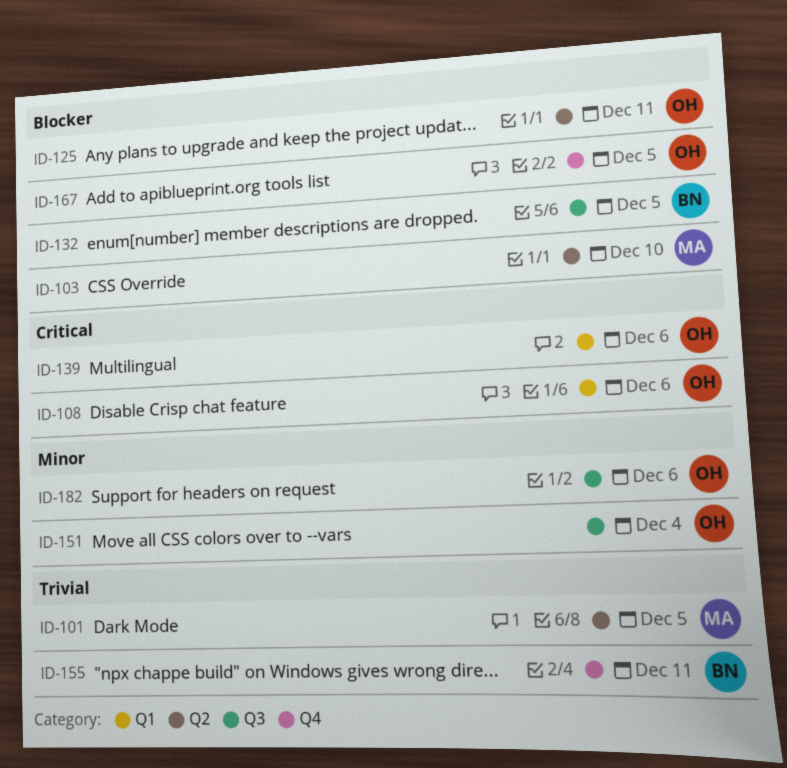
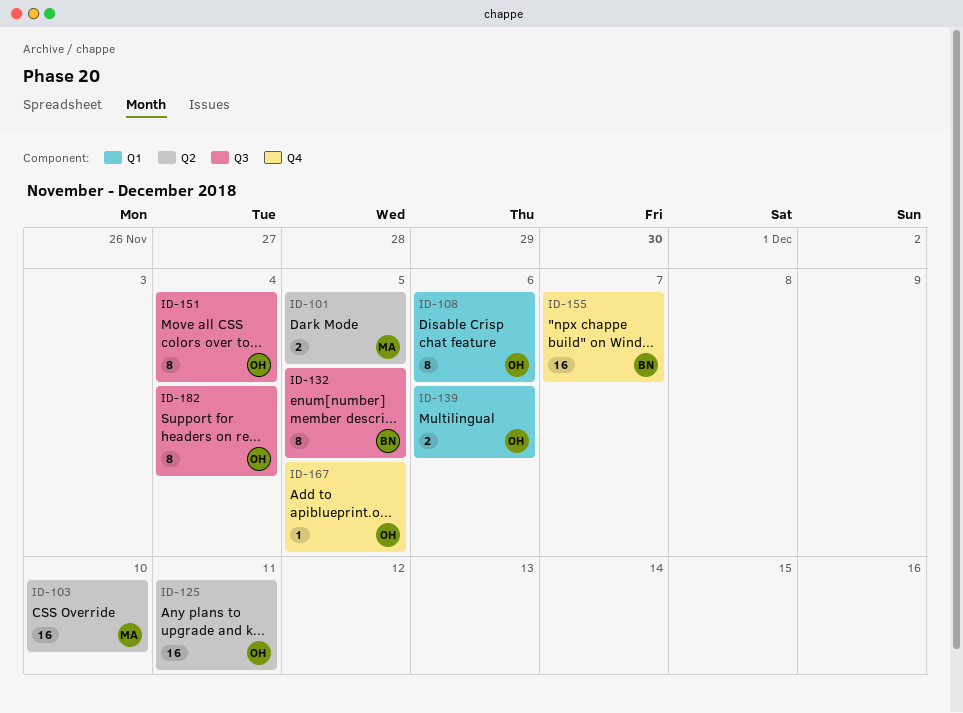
ID-155, due: Dec 11 -> Dec 7
ID-182, due: Dec 6 -> Dec 4

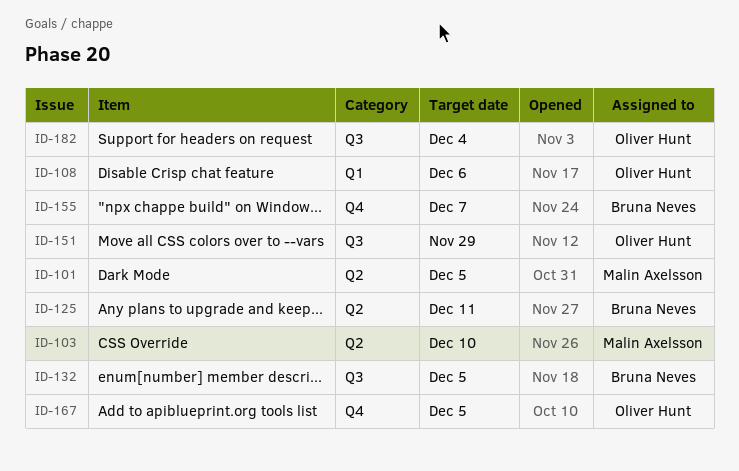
ID-125, owner: Oliver Hunt -> Bruna Neves
ID-139: present -> none
ID-151, due: Dec 4 -> Nov 29

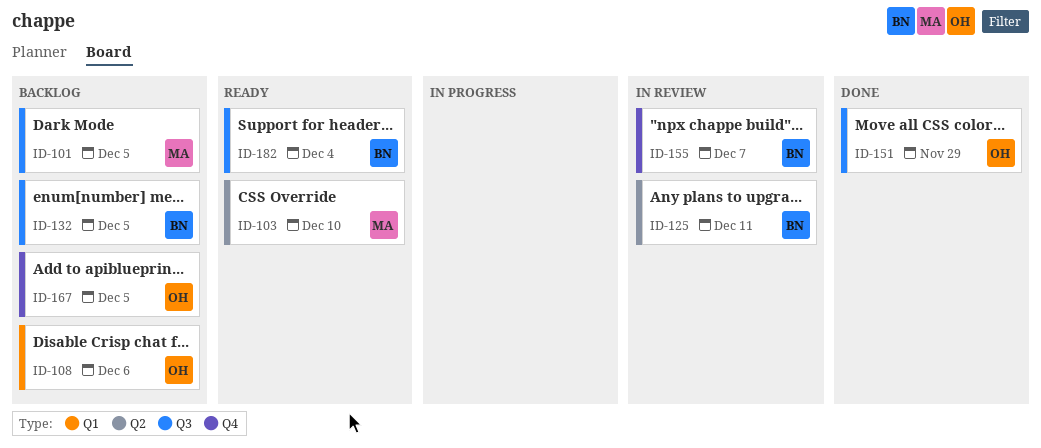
ID-101, label: Q2 -> Q3
ID-182, owner: Oliver Hunt -> Bruna Neves

